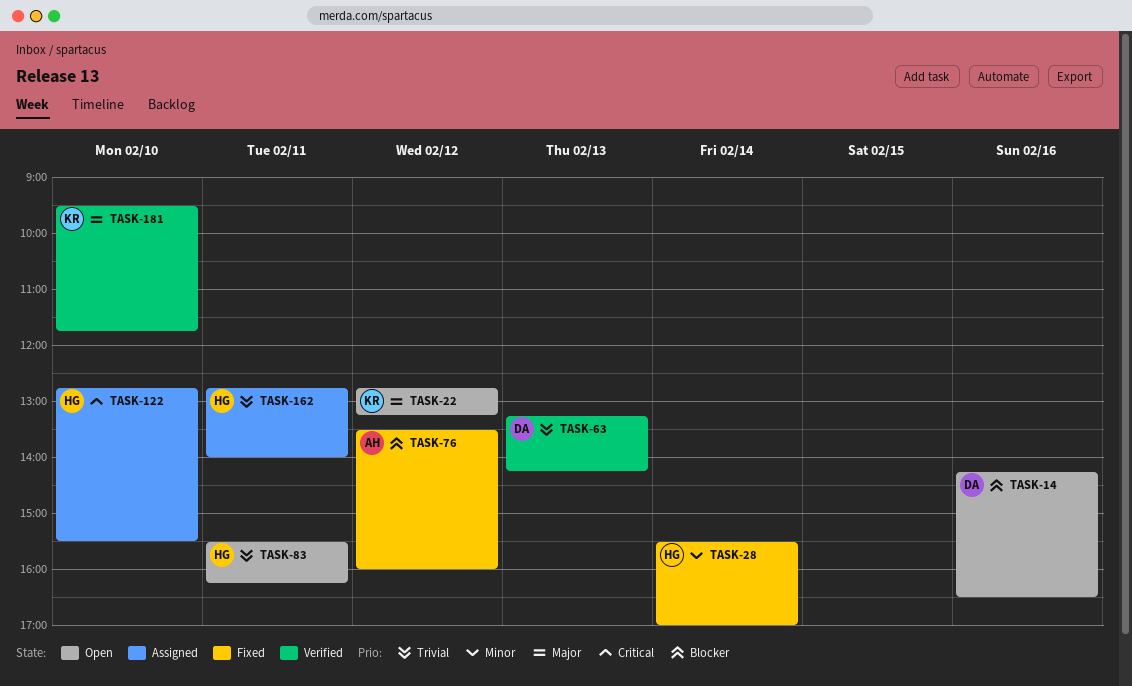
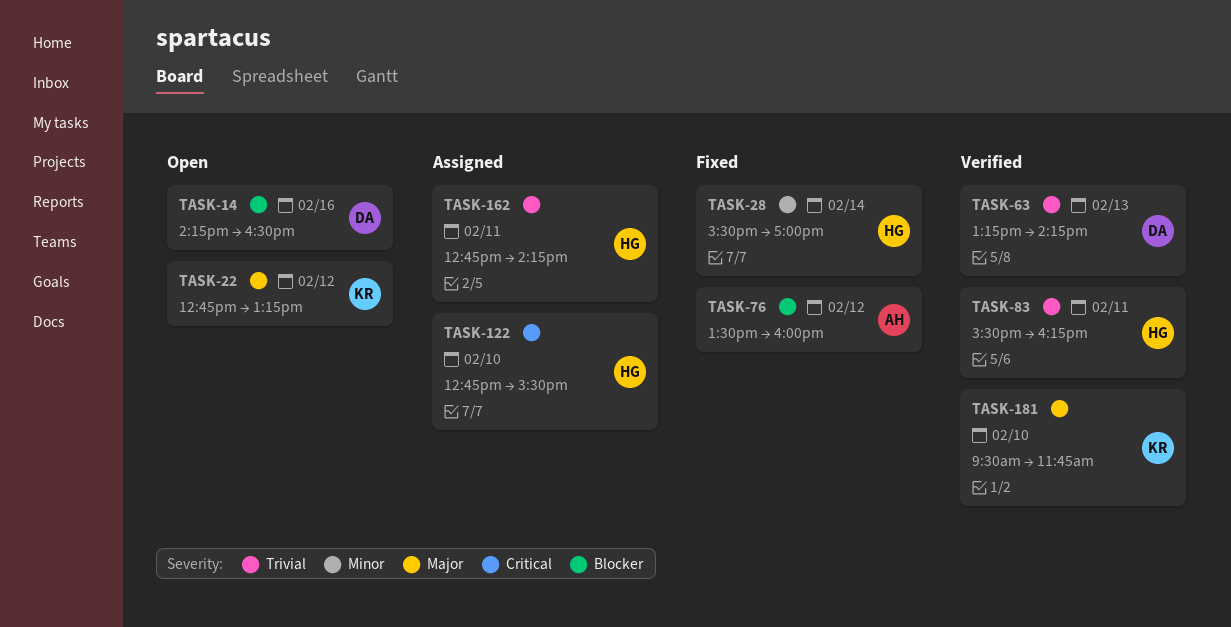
TASK-83, status: Open -> Verified
TASK-162, ends: 14:00 -> 14:15

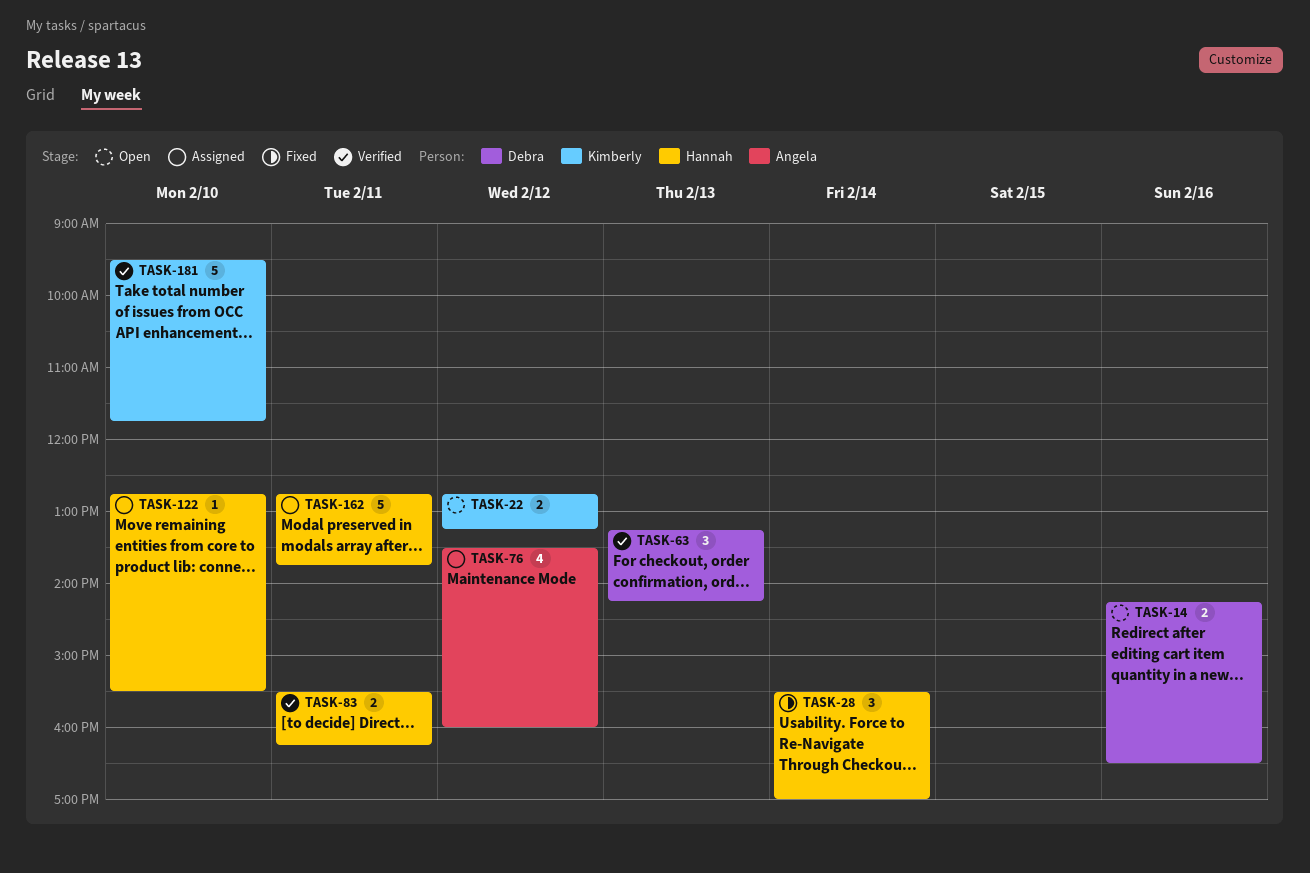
TASK-76, status: Fixed -> Assigned
TASK-162, ends: 14:15 -> 13:45

